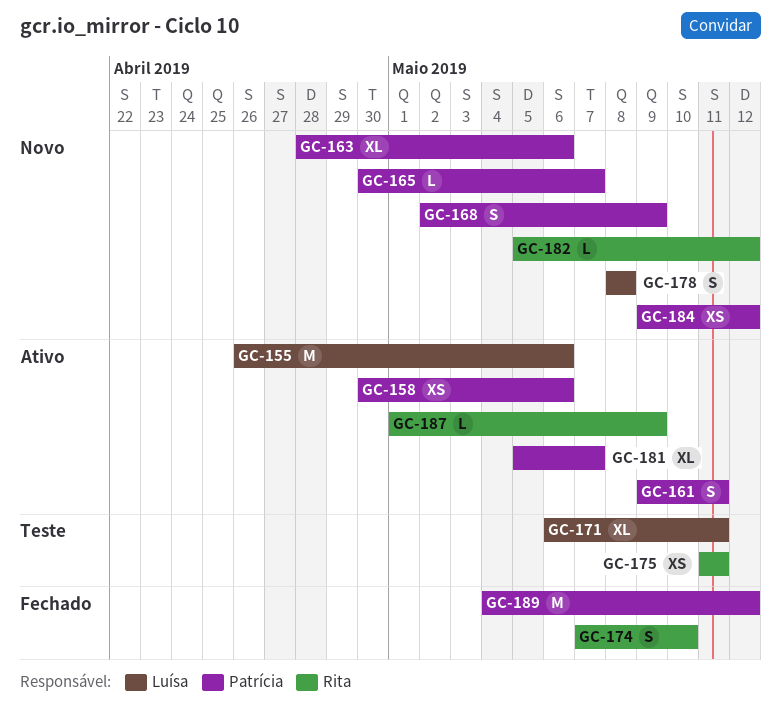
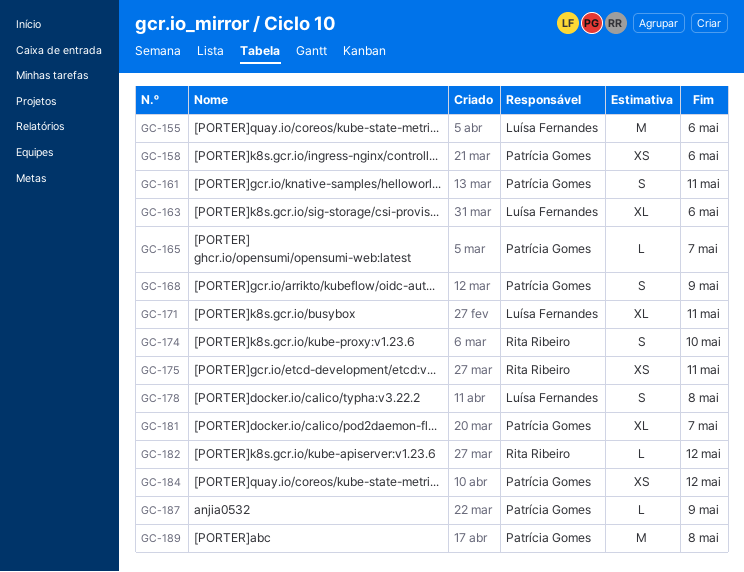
GC-163, owner: Patrícia Gomes -> Luísa Fernandes
GC-187, owner: Rita Ribeiro -> Patrícia Gomes
GC-189, due: May 12 -> May 8

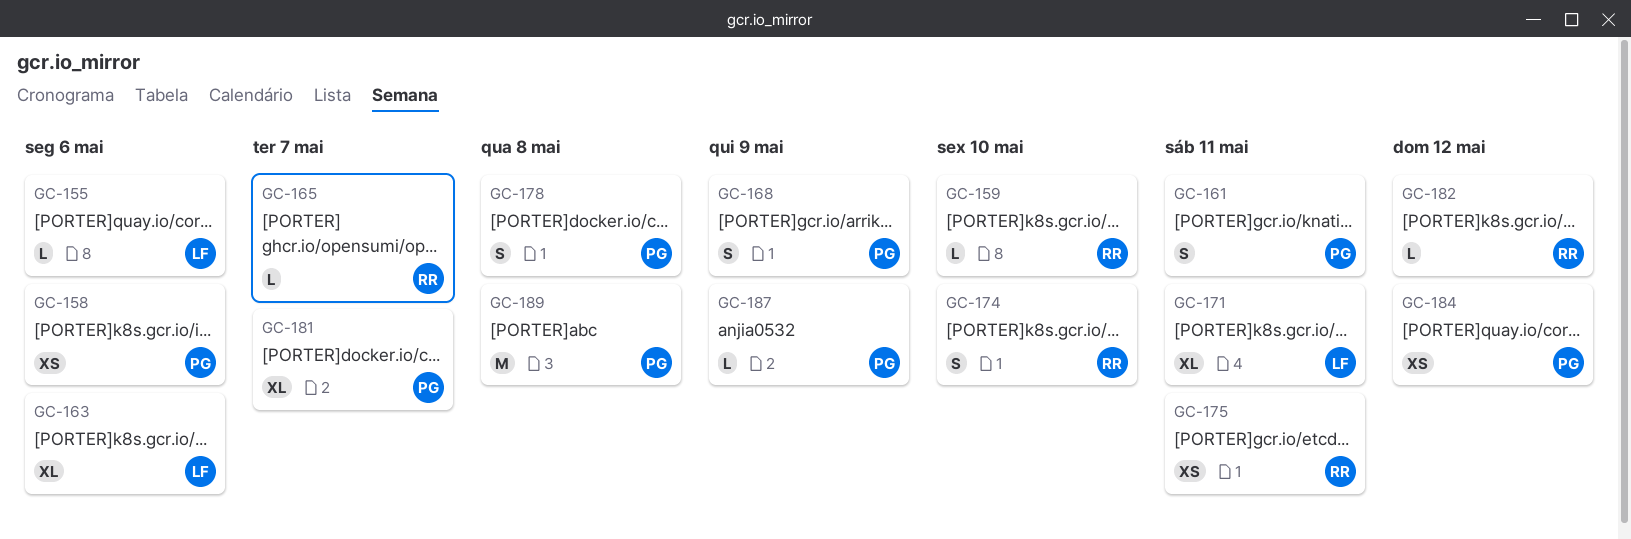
GC-155, estimate: M -> L
GC-159: none -> present
GC-165, owner: Patrícia Gomes -> Rita Ribeiro
GC-178, owner: Luísa Fernandes -> Patrícia Gomes

